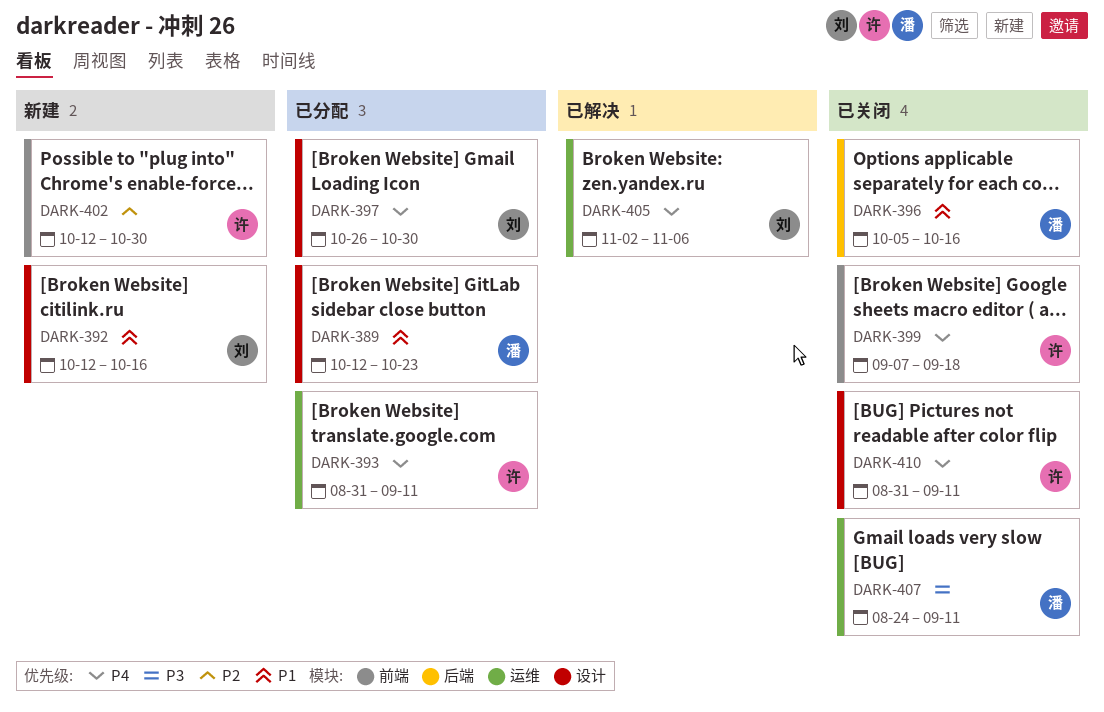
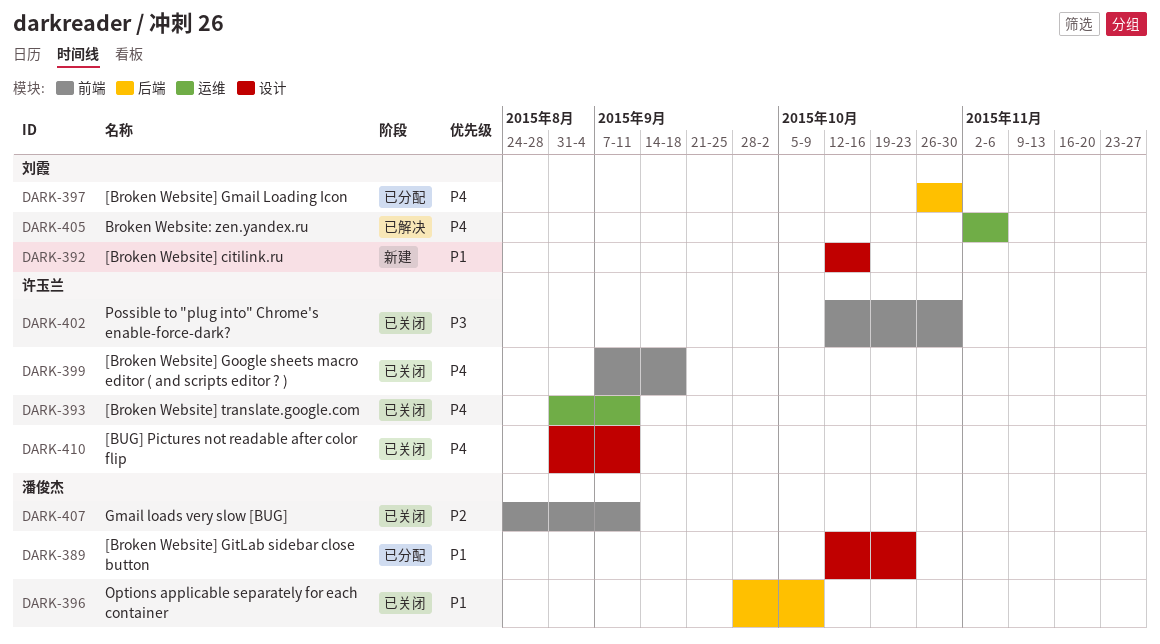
DARK-393, status: 已分配 -> 已关闭
DARK-396, start: Oct 5 -> Sep 28
DARK-396, due: Oct 16 -> Oct 9
DARK-397, label: 设计 -> 后端
DARK-402, status: 新建 -> 已关闭
DARK-402, priority: P2 -> P3
DARK-407, priority: P3 -> P2
DARK-407, label: 运维 -> 前端

